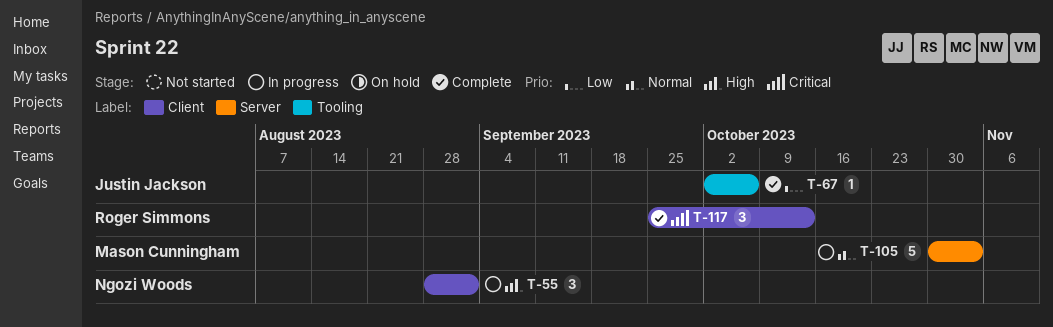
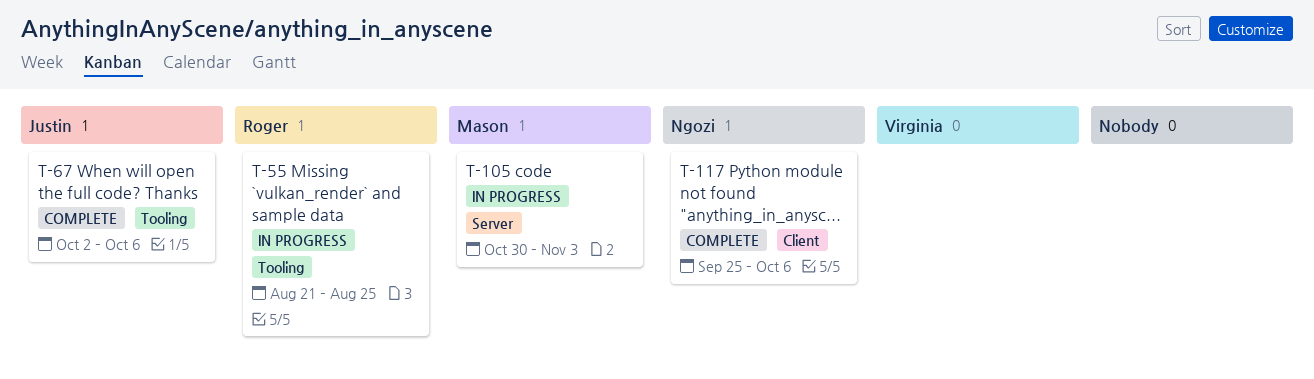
T-55, owner: Ngozi Woods -> Roger Simmons
T-55, label: Client -> Tooling
T-55, start: Aug 28 -> Aug 21
T-55, due: Sep 1 -> Aug 25
T-117, owner: Roger Simmons -> Ngozi Woods
T-117, due: Oct 13 -> Oct 6

